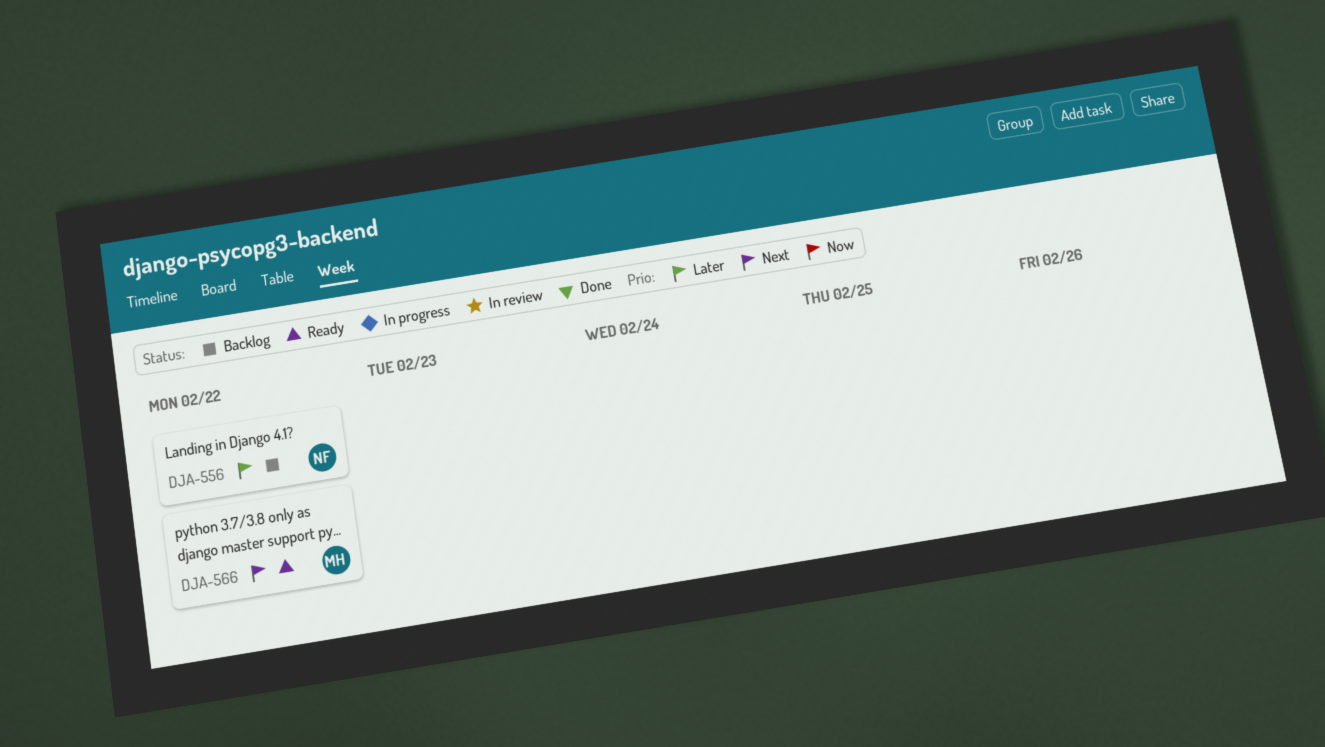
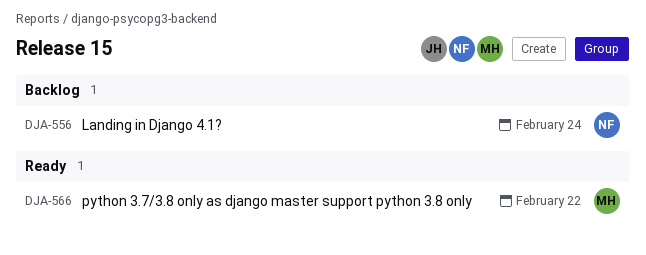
DJA-556, due: Feb 22 -> Feb 24

